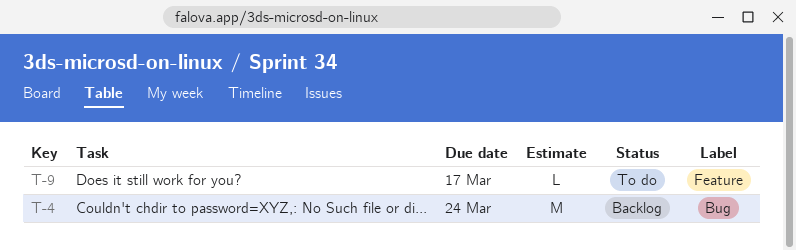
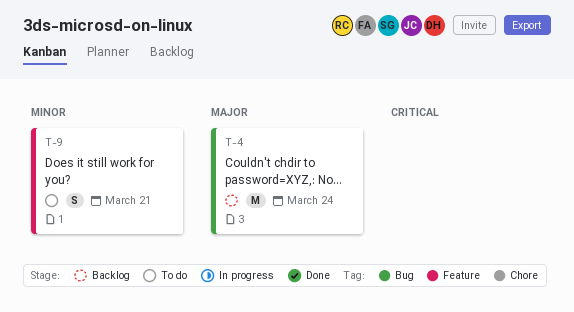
T-9, estimate: L -> S
T-9, due: Mar 17 -> Mar 21

